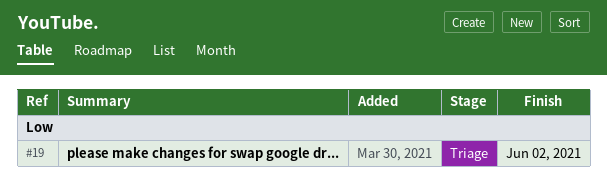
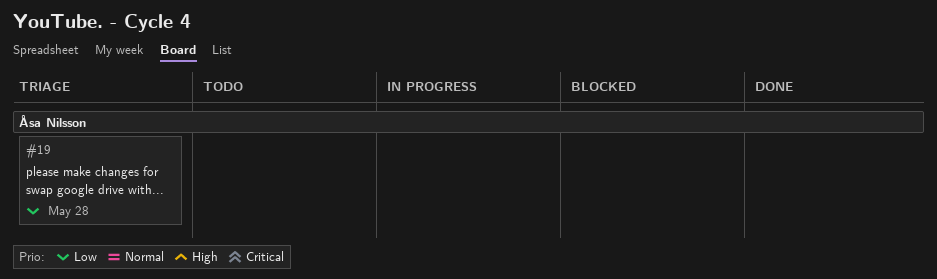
#19, due: Jun 2 -> May 28

